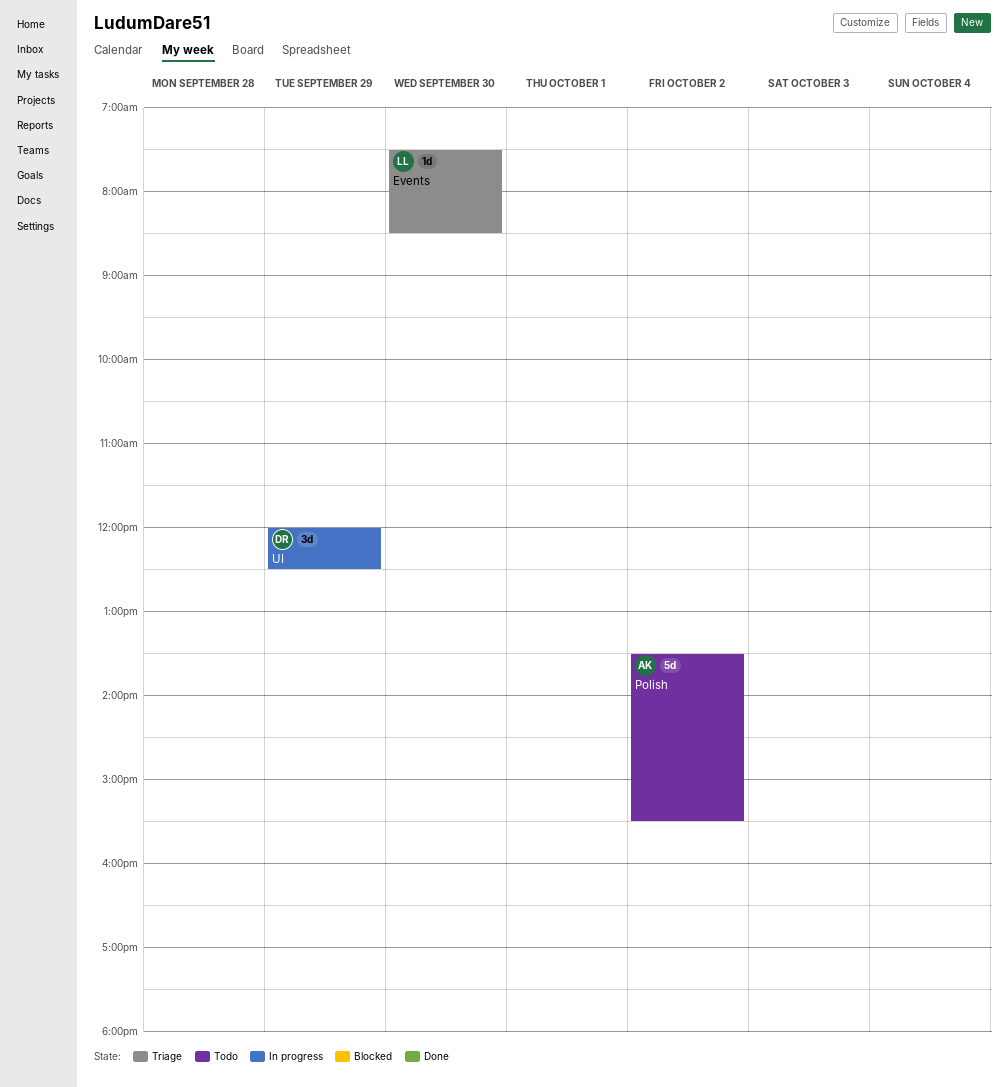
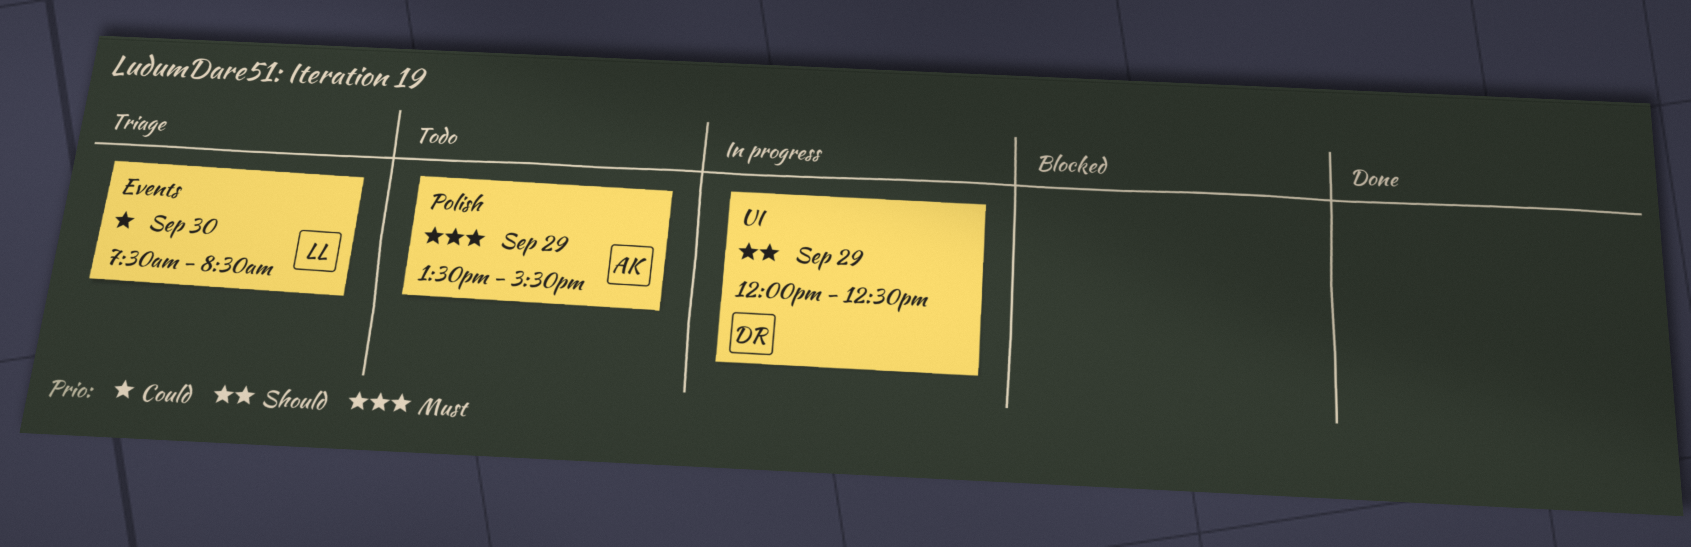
Polish, day: Oct 2 -> Sep 29

